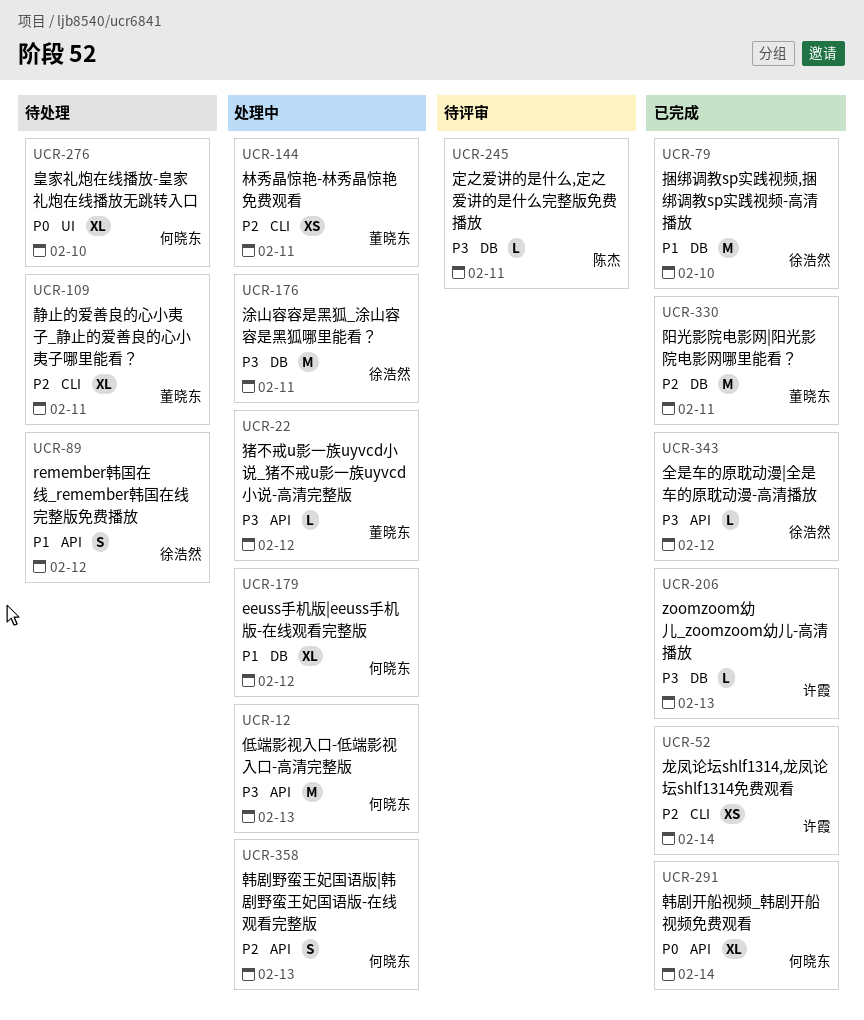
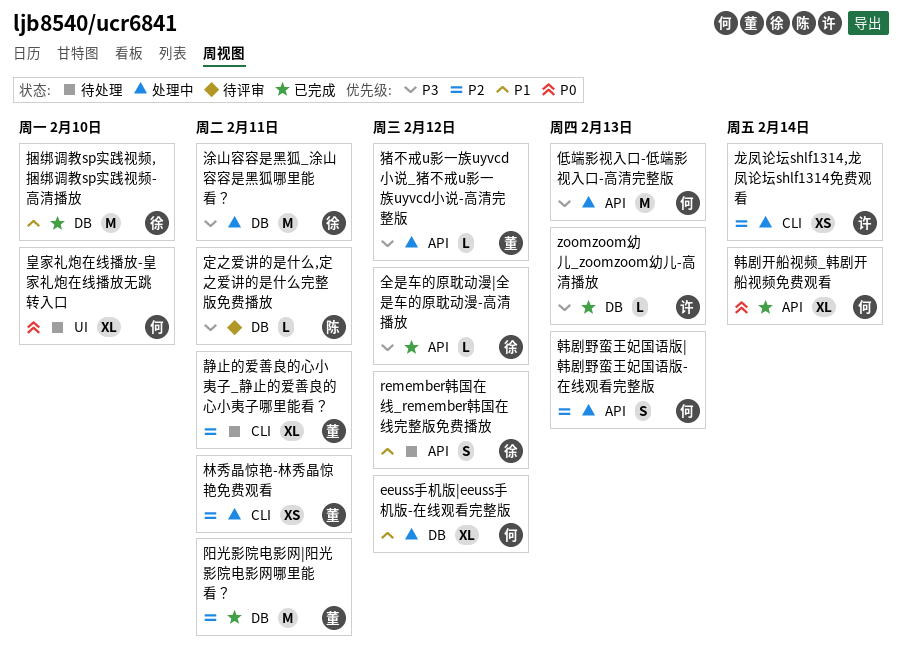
龙凤论坛shlf1314,龙凤论坛shlf1314免费观看, status: 已完成 -> 处理中

